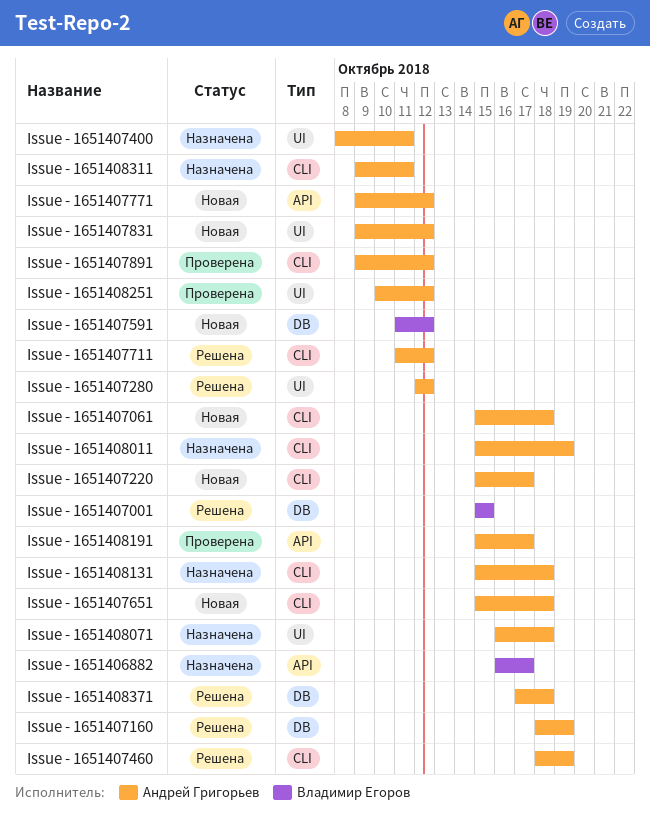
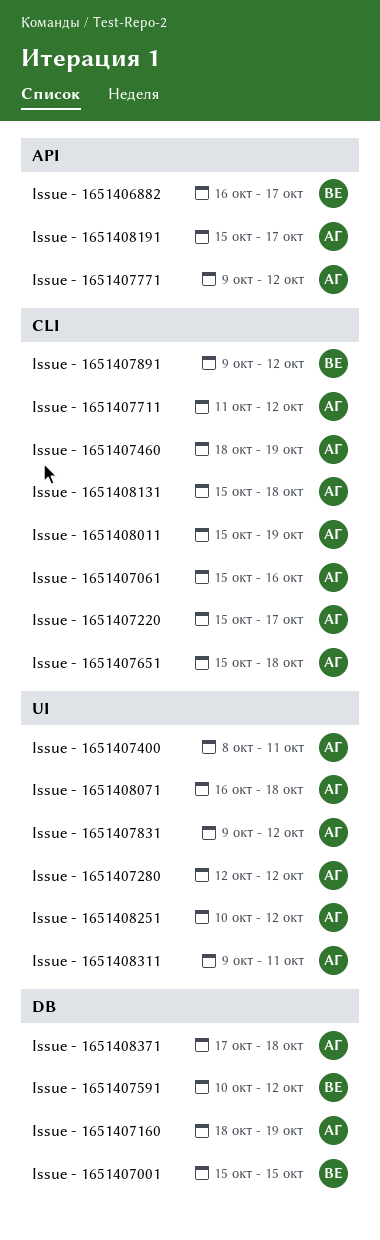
Issue - 1651407061, due: Oct 18 -> Oct 16
Issue - 1651407591, start: Oct 11 -> Oct 10
Issue - 1651407891, owner: Андрей Григорьев -> Владимир Егоров
Issue - 1651408311, label: CLI -> UI

